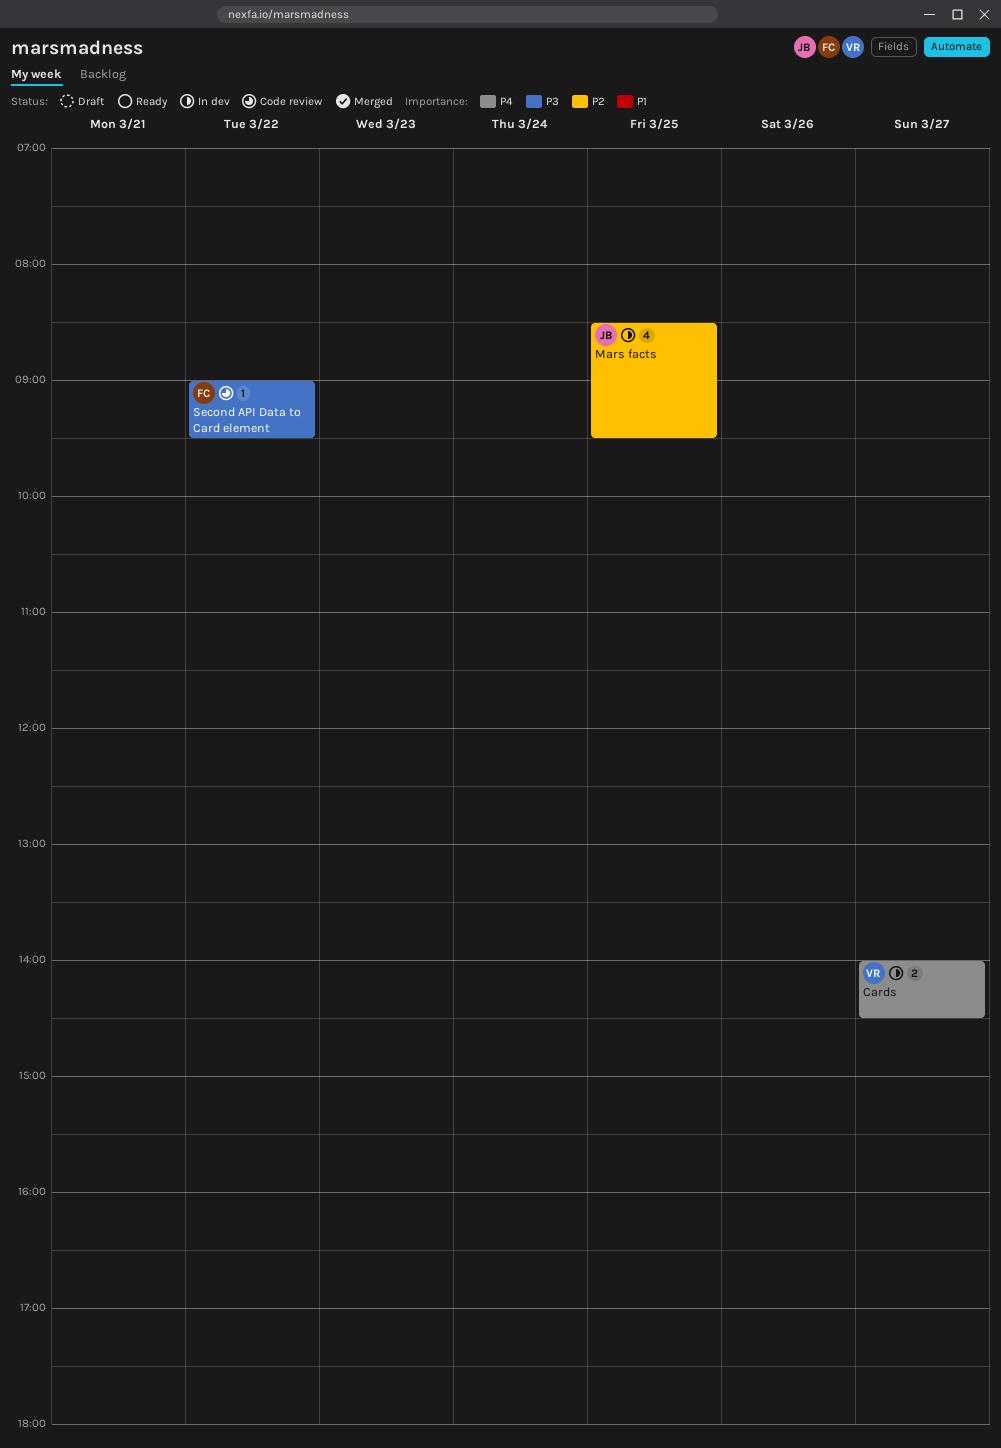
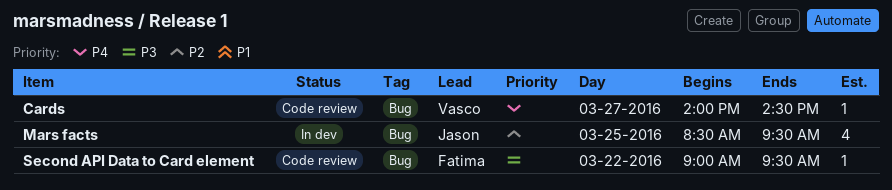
Cards, status: In dev -> Code review
Cards, estimate: 2 -> 1

